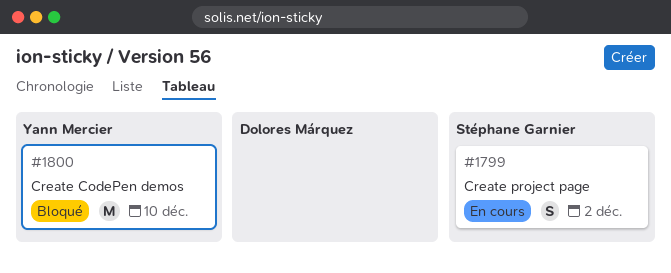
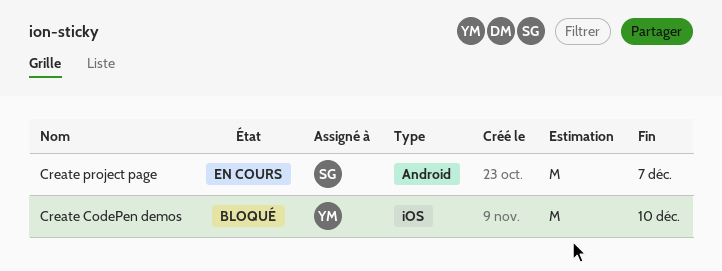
Create project page, estimate: S -> M
Create project page, due: Dec 2 -> Dec 7

